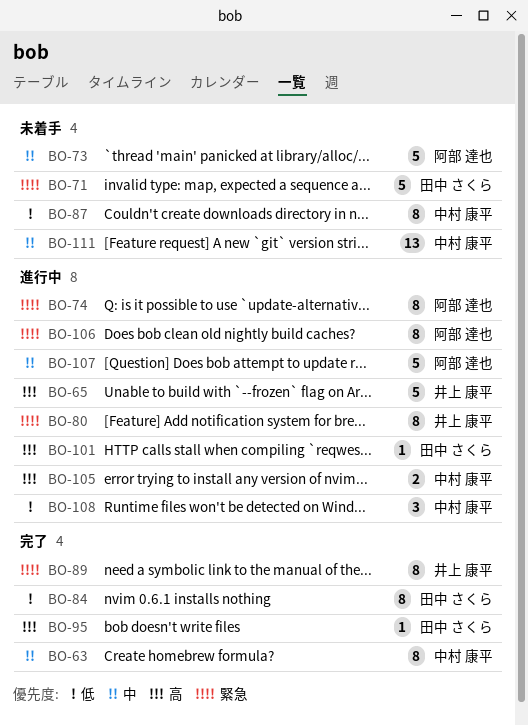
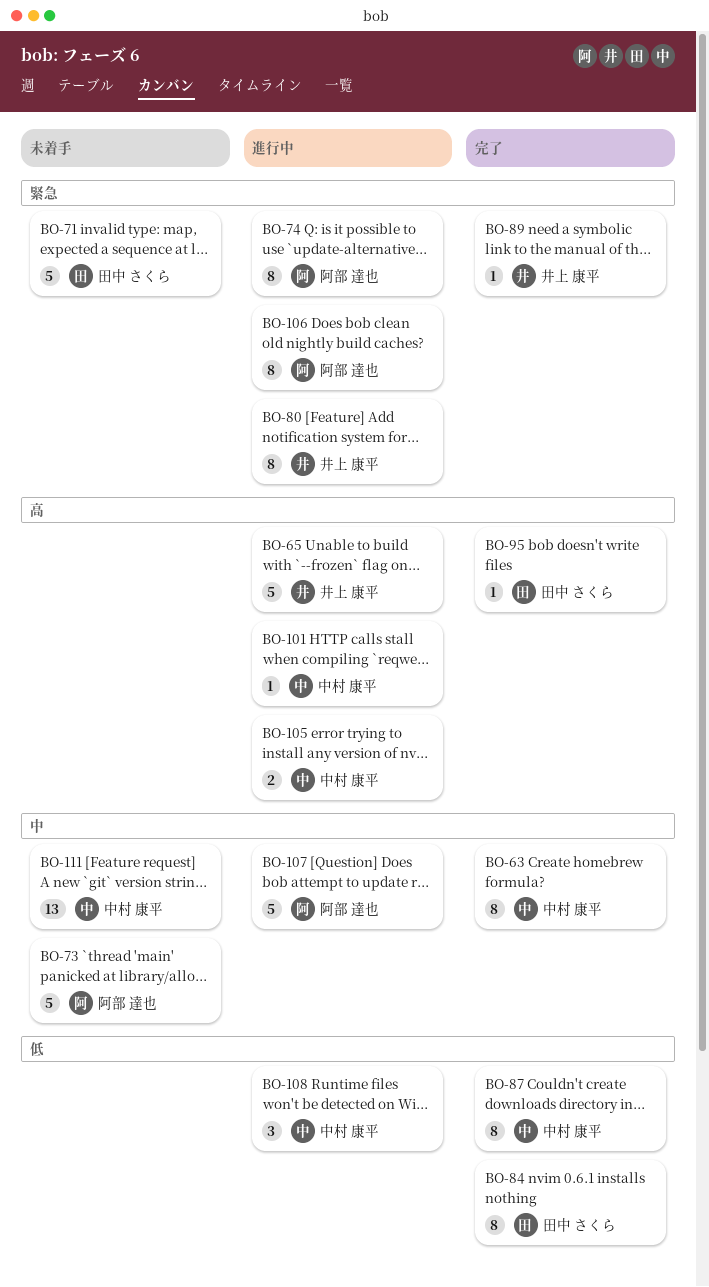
BO-87, status: 未着手 -> 完了
BO-89, estimate: 8 -> 1
BO-101, owner: 田中 さくら -> 中村 康平

